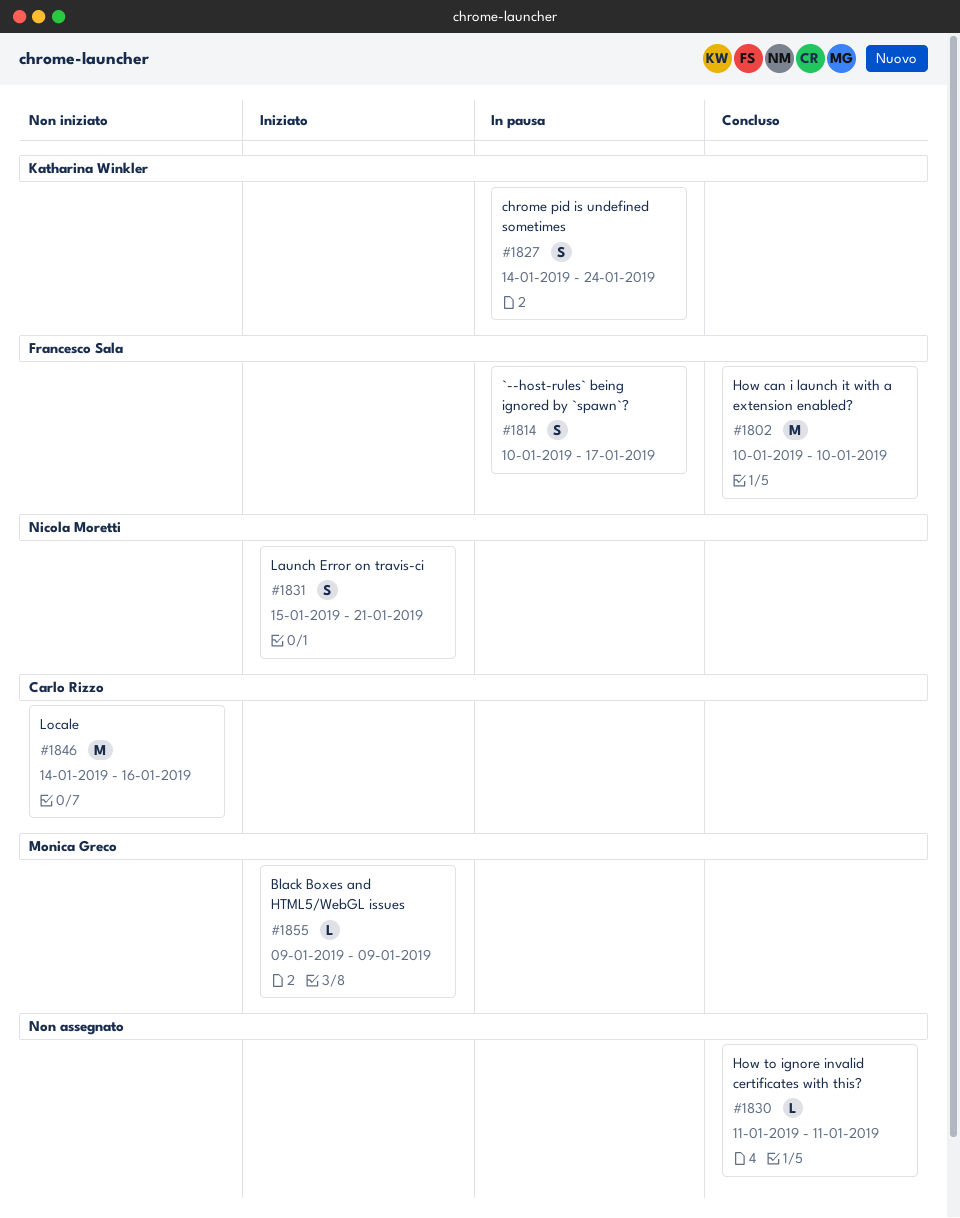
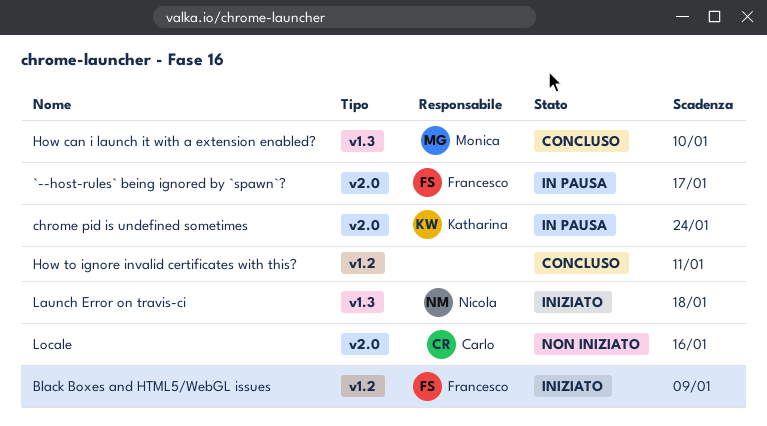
Black Boxes and HTML5/WebGL issues, owner: Monica Greco -> Francesco Sala
How can i launch it with a extension enabled?, owner: Francesco Sala -> Monica Greco
Launch Error on travis-ci, due: Jan 21 -> Jan 18

